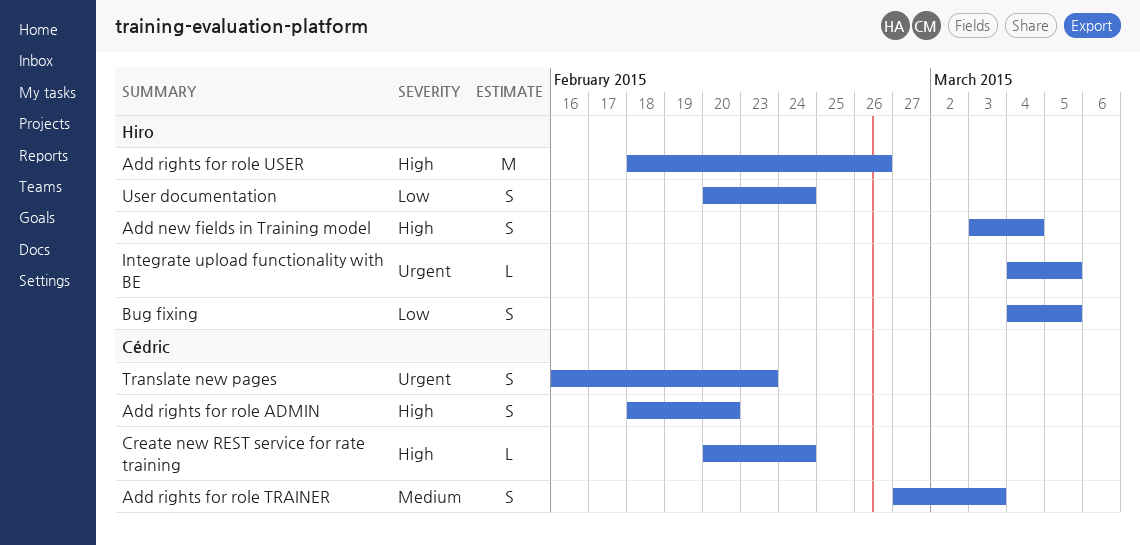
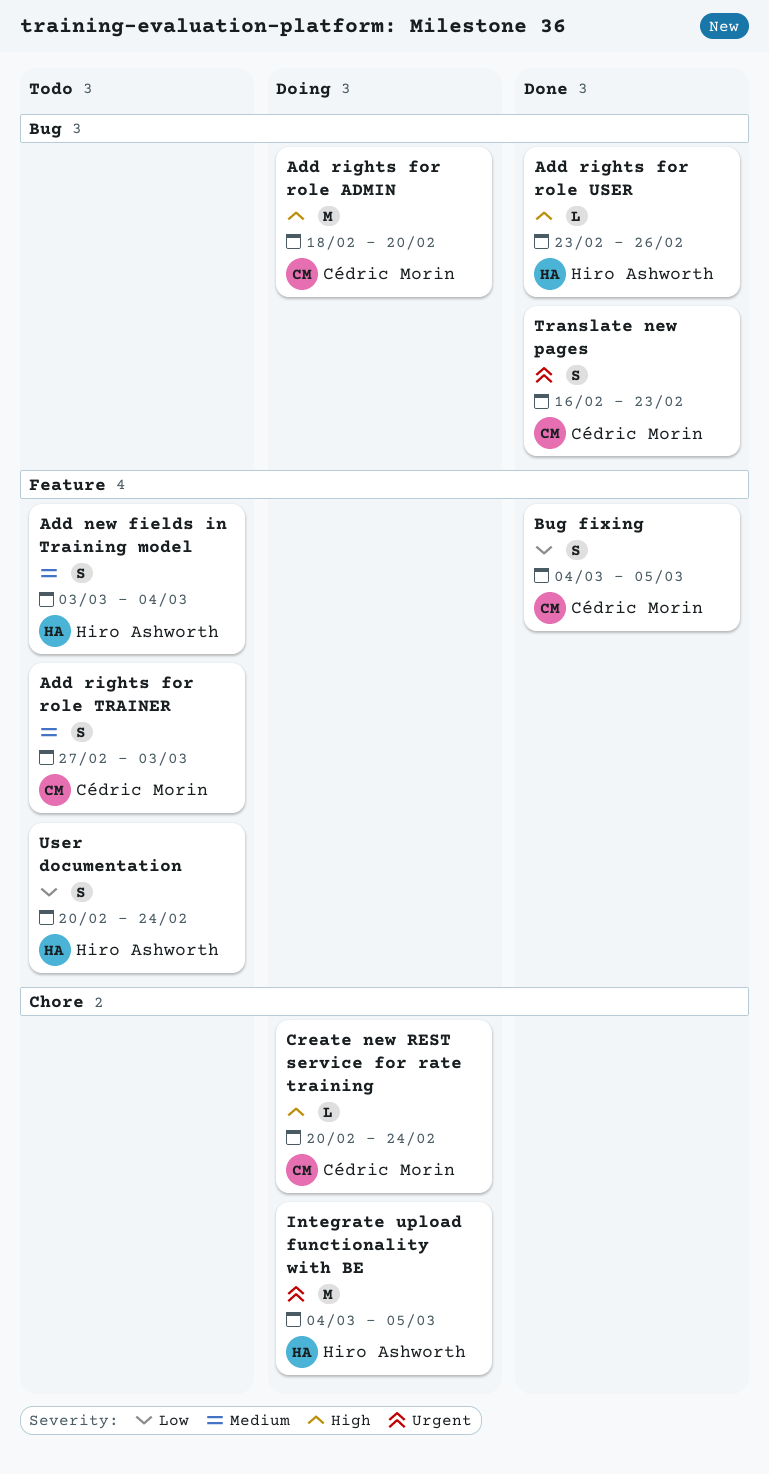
Add new fields in Training model, priority: High -> Medium
Add rights for role ADMIN, estimate: S -> M
Add rights for role USER, estimate: M -> L
Add rights for role USER, start: Feb 18 -> Feb 23
Bug fixing, owner: Hiro Ashworth -> Cédric Morin
Integrate upload functionality with BE, estimate: L -> M

